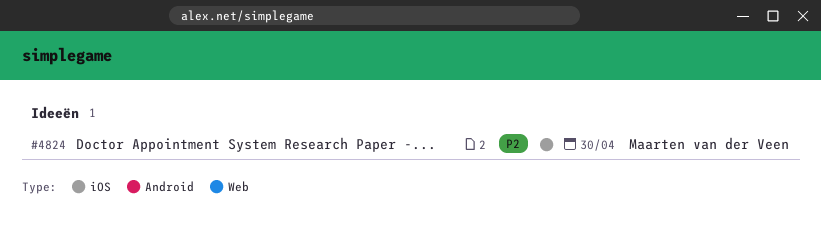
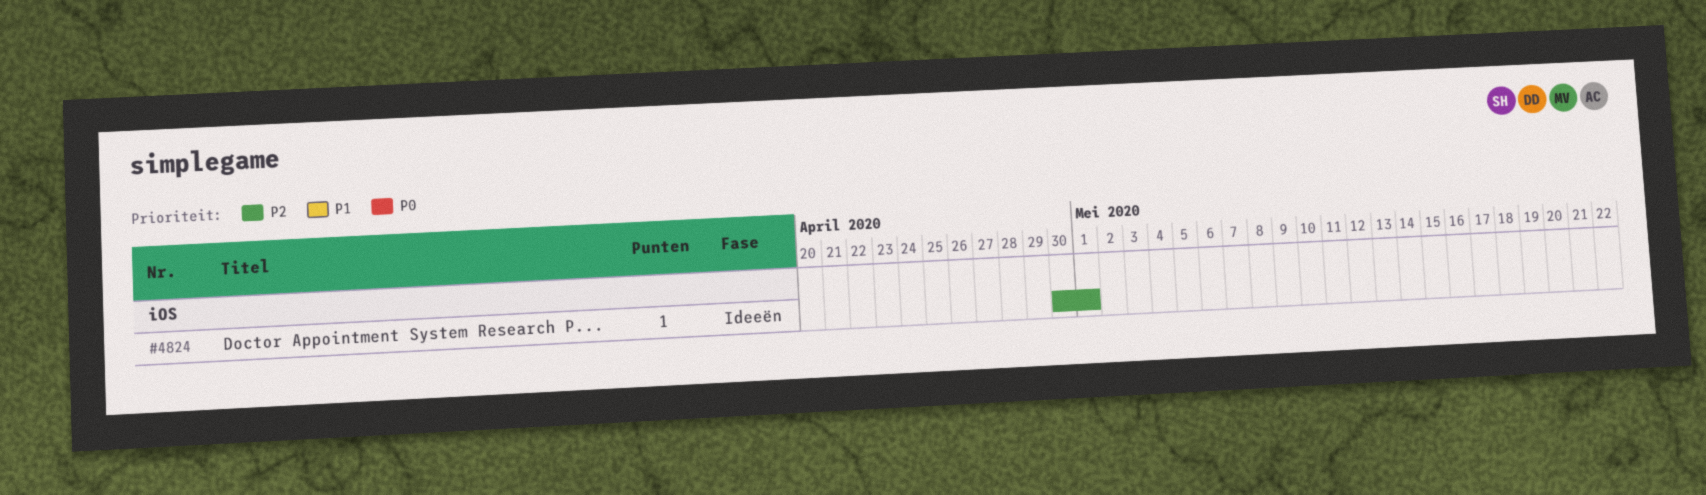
#4824, due: Apr 30 -> May 1

